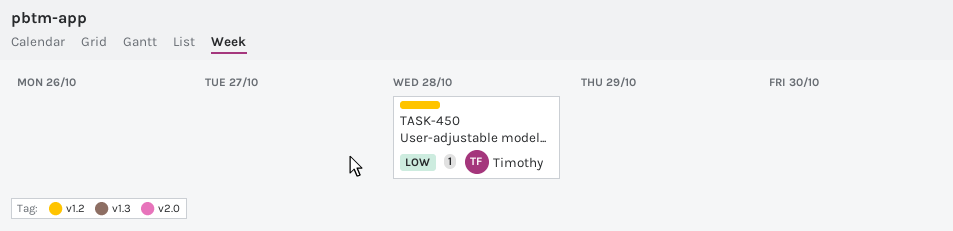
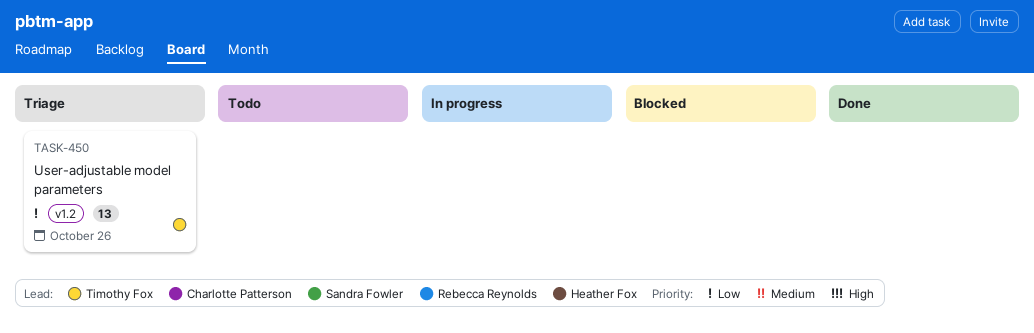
TASK-450, estimate: 1 -> 13
TASK-450, due: Oct 28 -> Oct 26

